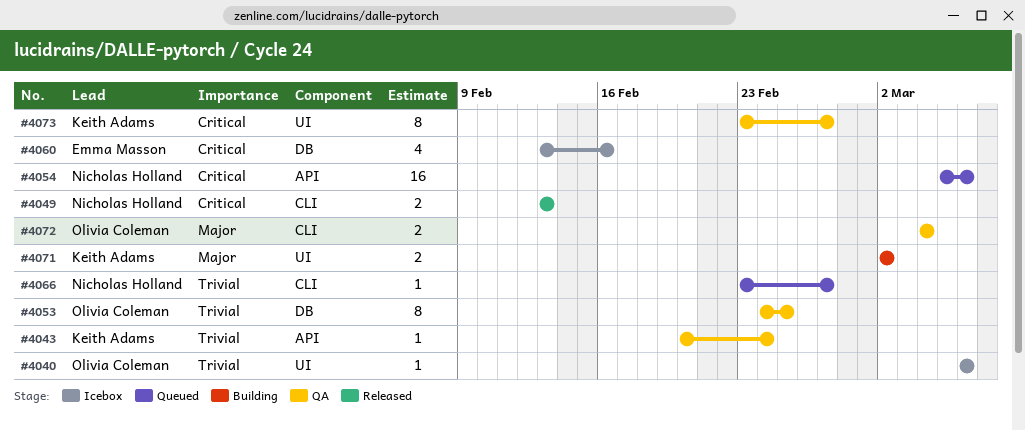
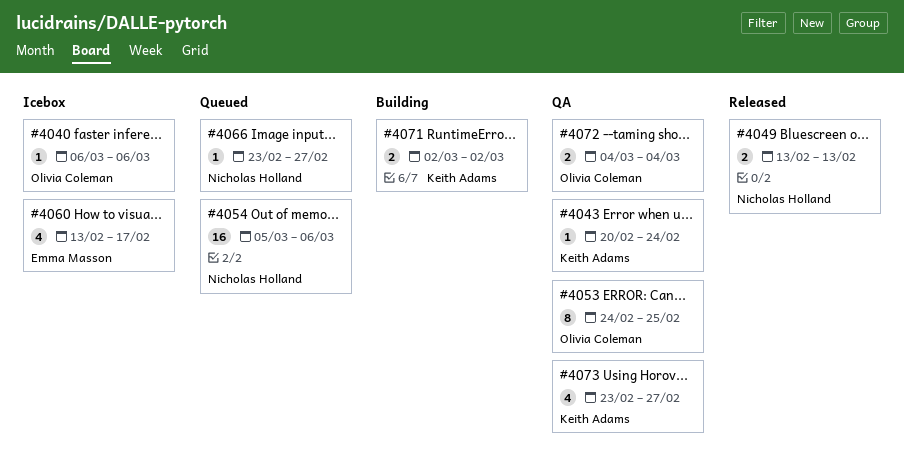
#4060, due: Feb 16 -> Feb 17
#4073, estimate: 8 -> 4

